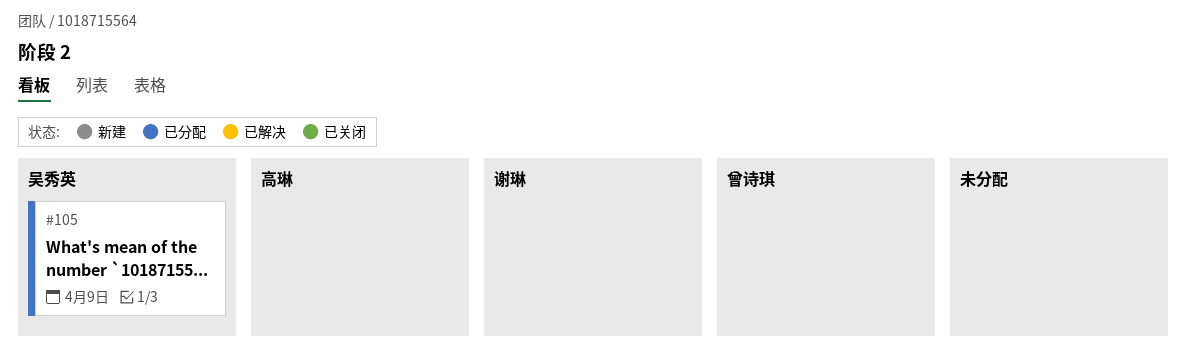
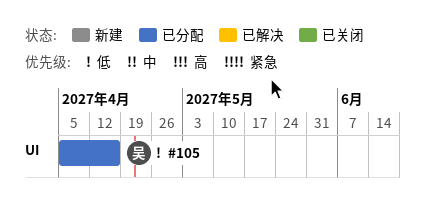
#105, due: Apr 9 -> Apr 16

